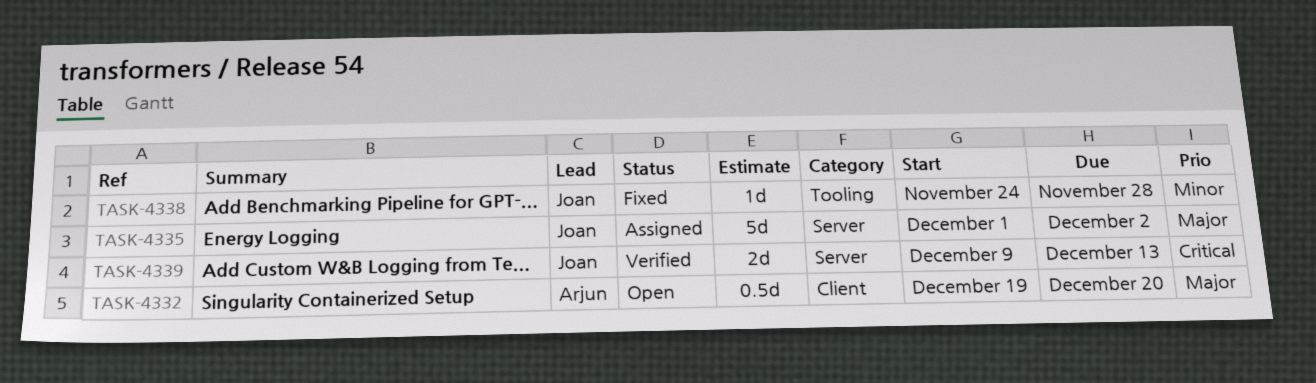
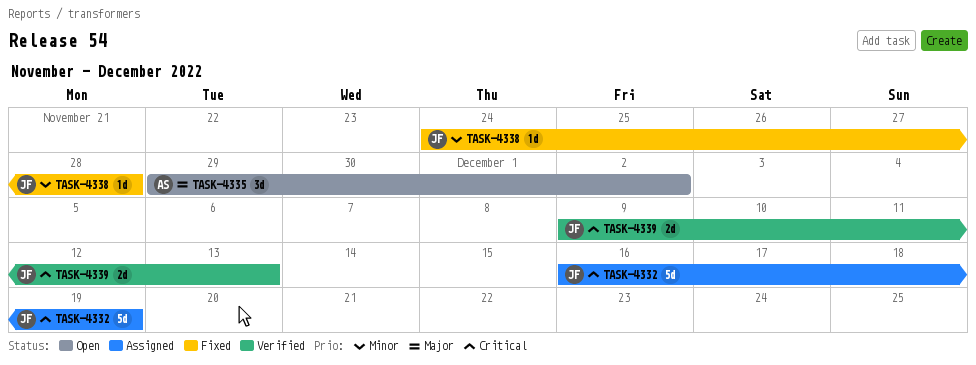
TASK-4332, status: Open -> Assigned
TASK-4332, owner: Arjun -> Joan
TASK-4332, priority: Major -> Critical
TASK-4332, estimate: 0.5d -> 5d
TASK-4332, start: Dec 19 -> Dec 16
TASK-4332, due: Dec 20 -> Dec 19
TASK-4335, status: Assigned -> Open
TASK-4335, owner: Joan -> Arjun
TASK-4335, estimate: 5d -> 3d
TASK-4335, start: Dec 1 -> Nov 29

